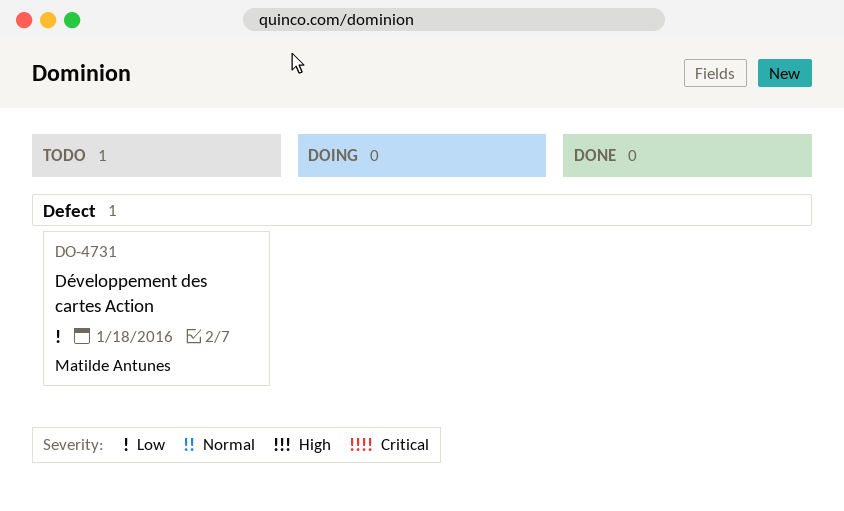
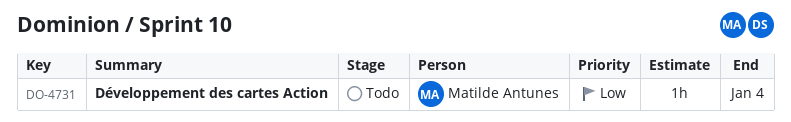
DO-4731, due: Jan 18 -> Jan 4

